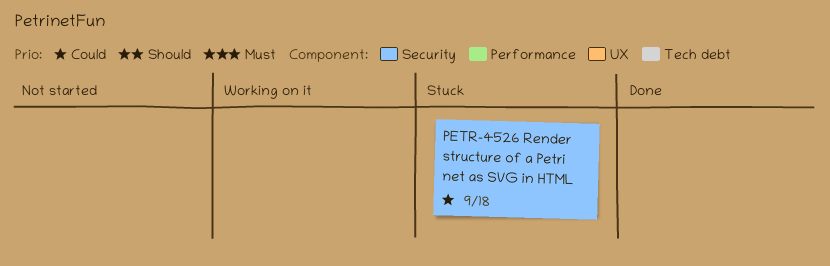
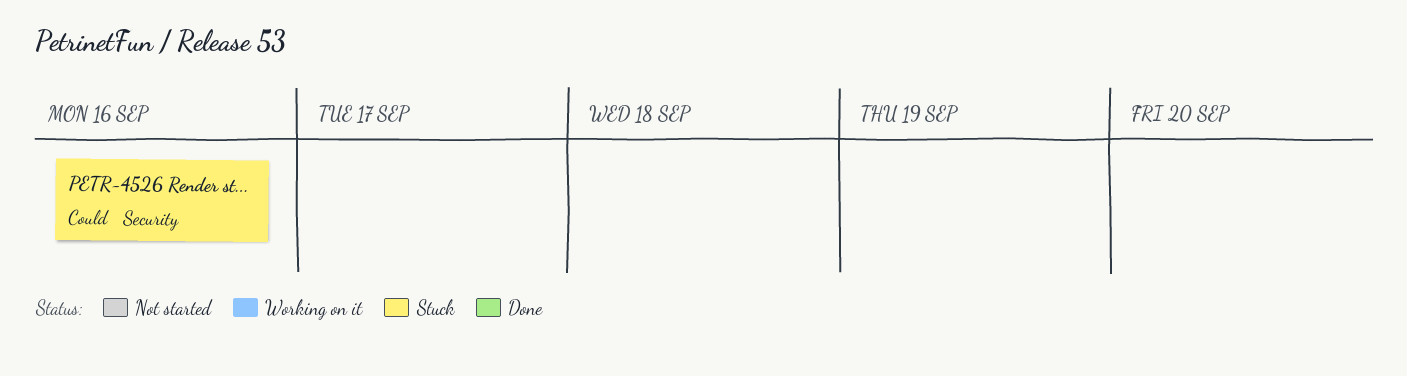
PETR-4526, due: Sep 18 -> Sep 16

